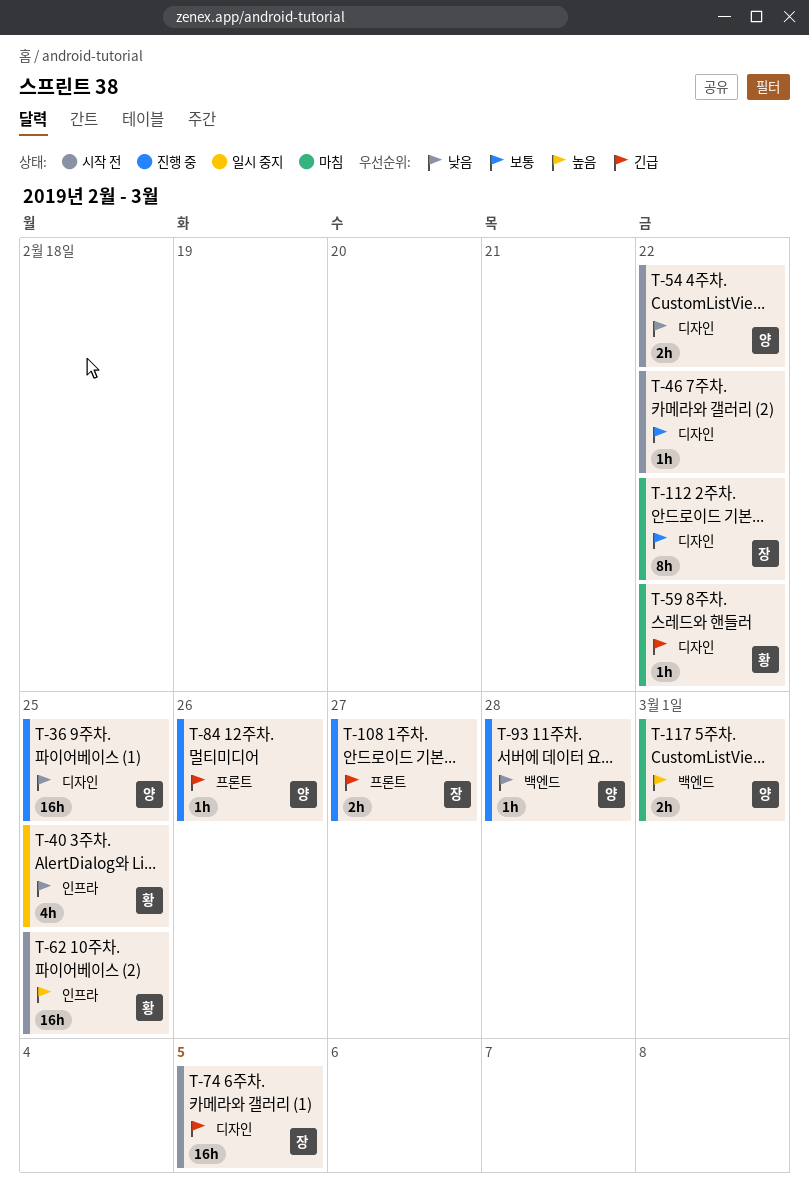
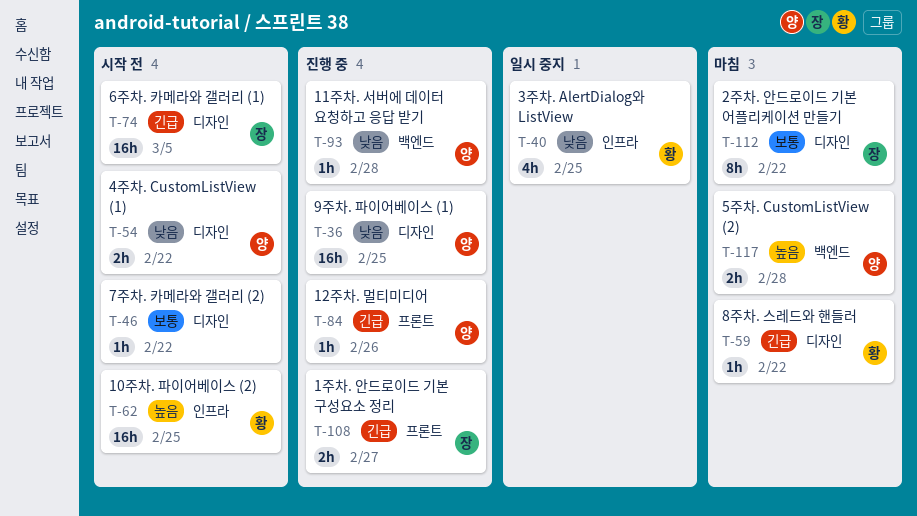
T-117, due: Mar 1 -> Feb 28

